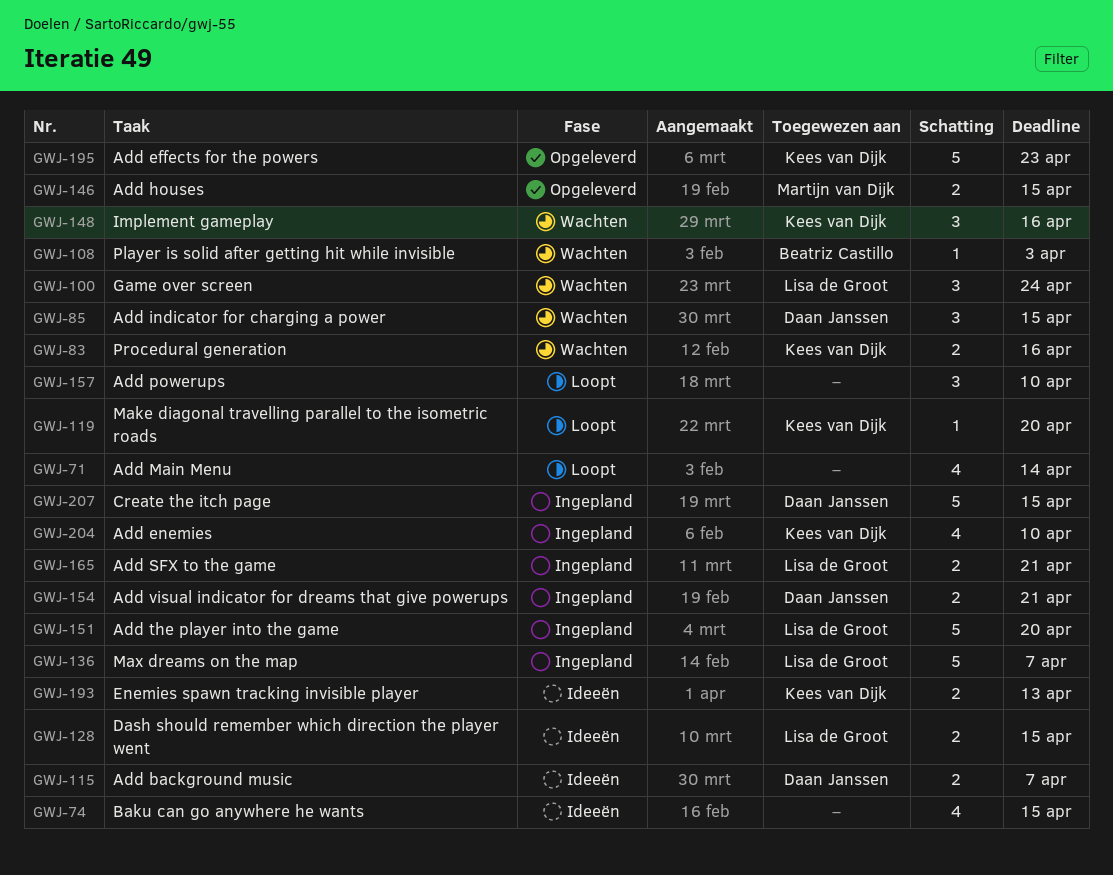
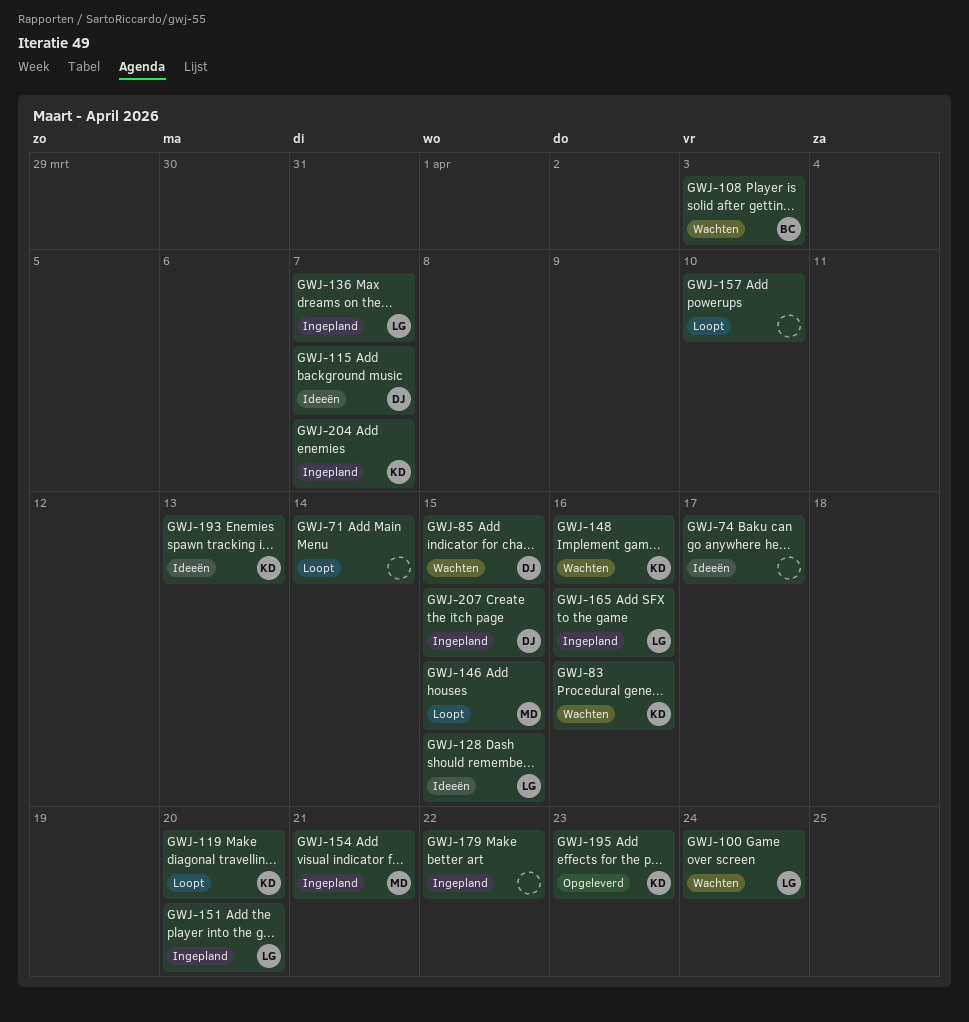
GWJ-74, due: Apr 15 -> Apr 17
GWJ-146, status: Opgeleverd -> Loopt
GWJ-154, owner: Daan Janssen -> Martijn van Dijk
GWJ-165, due: Apr 21 -> Apr 16
GWJ-179: none -> present
GWJ-204, due: Apr 10 -> Apr 7

